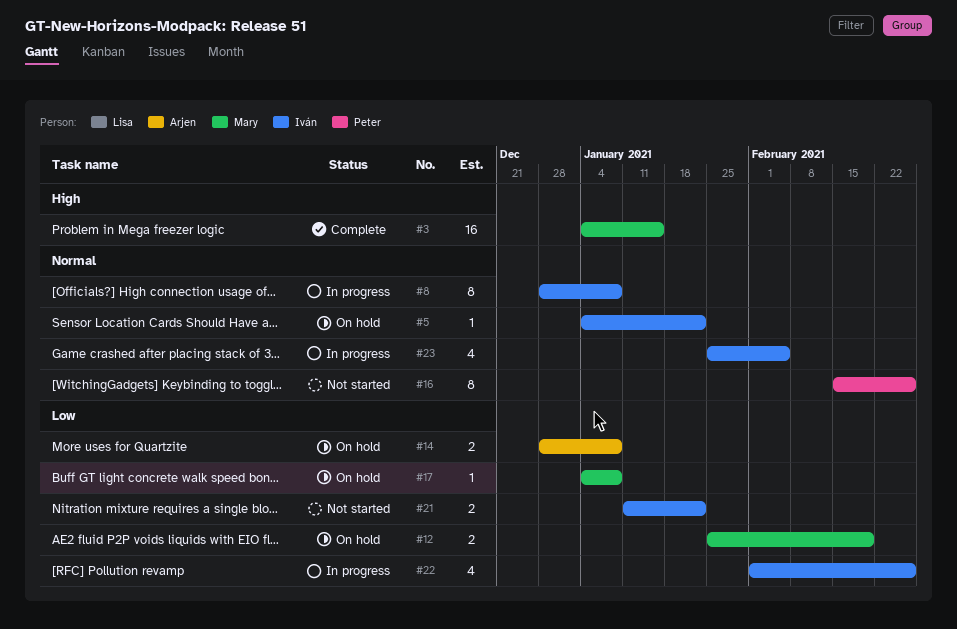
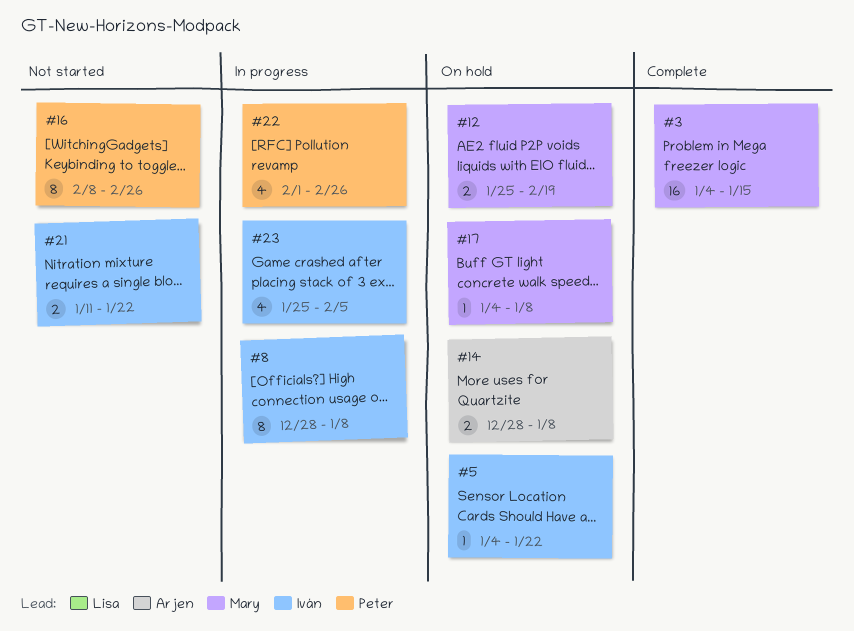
#16, start: Feb 15 -> Feb 8
#22, owner: Iván -> Peter

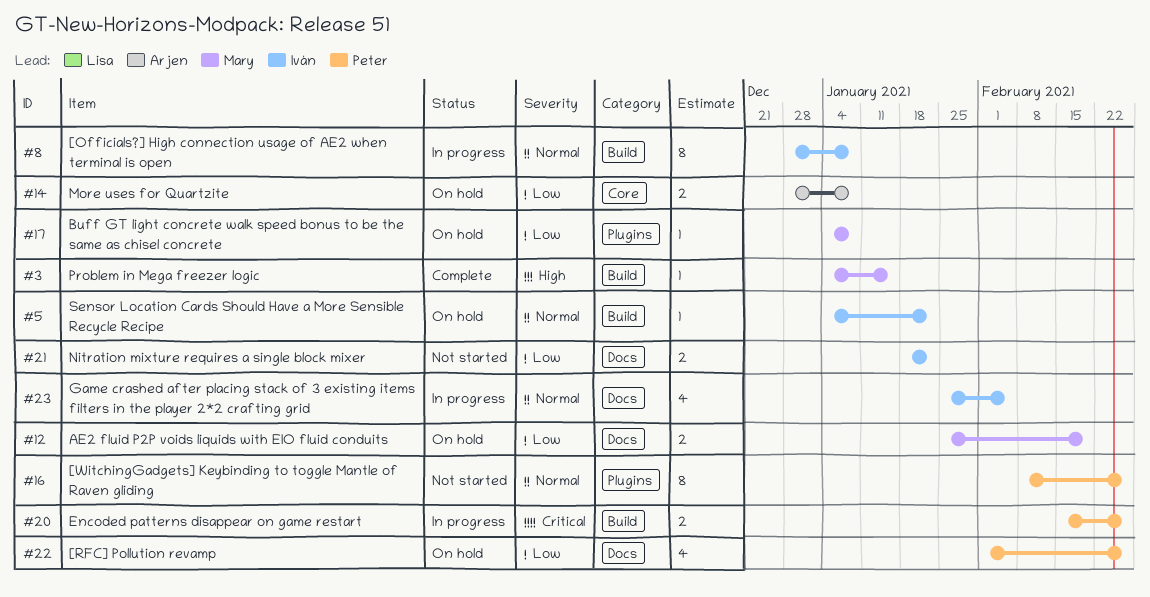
#3, estimate: 16 -> 1
#20: none -> present
#21, start: Jan 11 -> Jan 18
#22, status: In progress -> On hold

